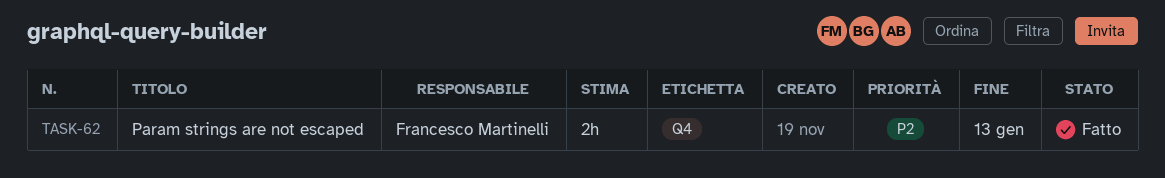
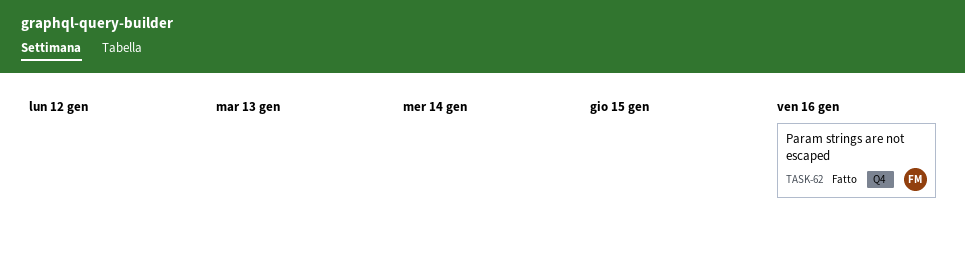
TASK-62, due: Jan 13 -> Jan 16

